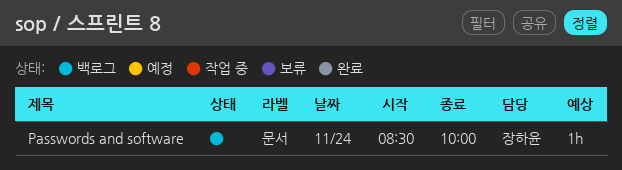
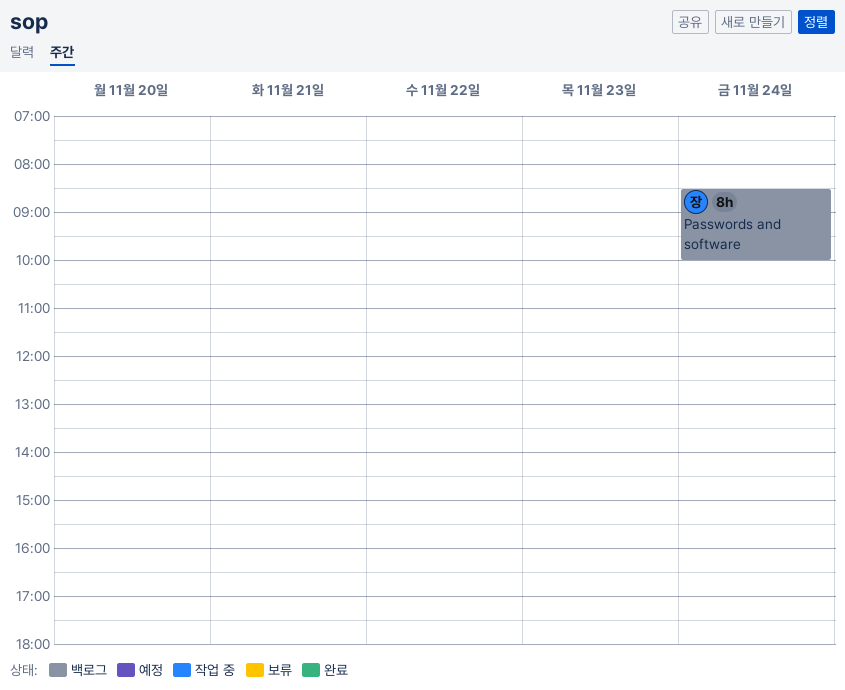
Passwords and software, estimate: 1h -> 8h

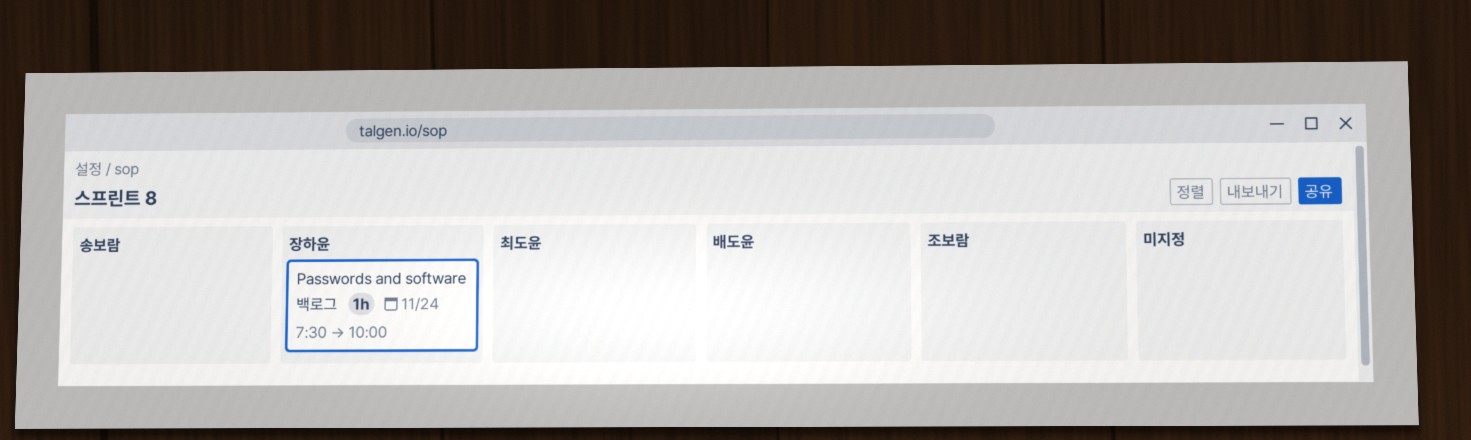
Passwords and software, estimate: 8h -> 1h
Passwords and software, begins: 08:30 -> 07:30

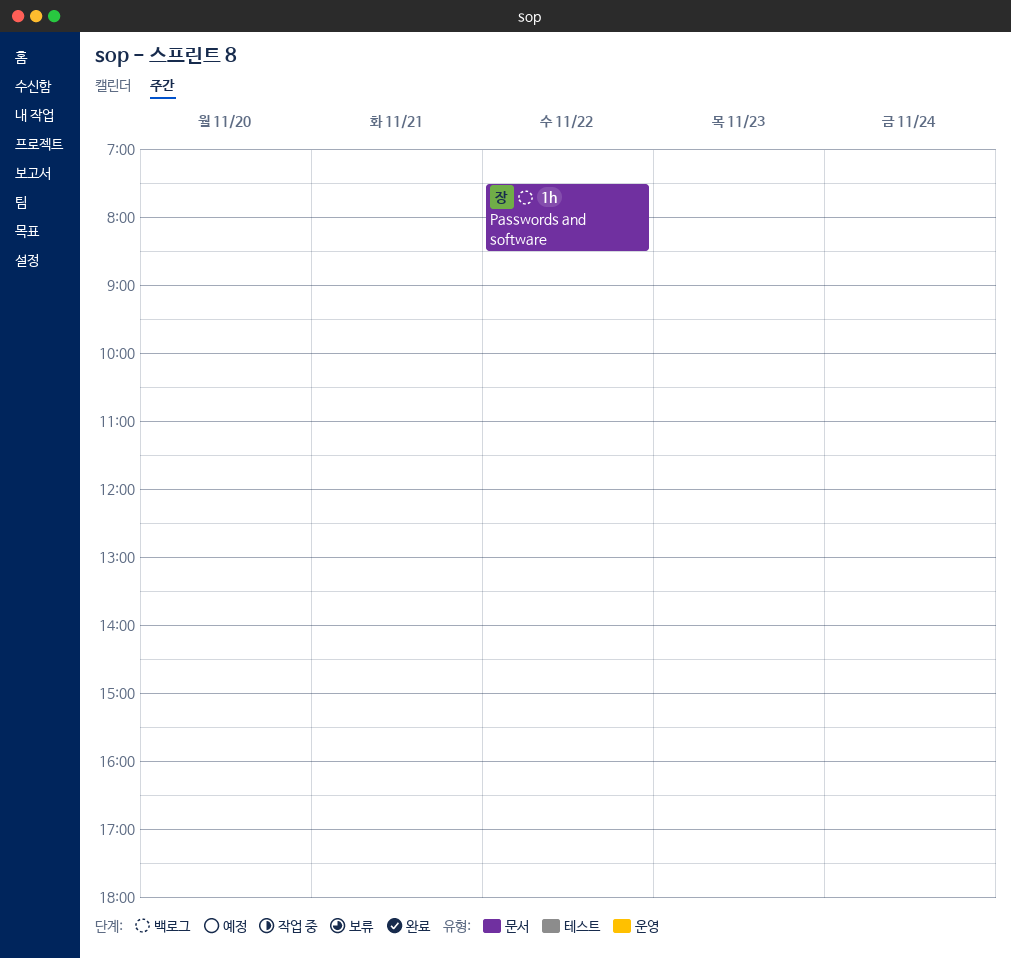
Passwords and software, day: Nov 24 -> Nov 22
Passwords and software, ends: 10:00 -> 08:30

